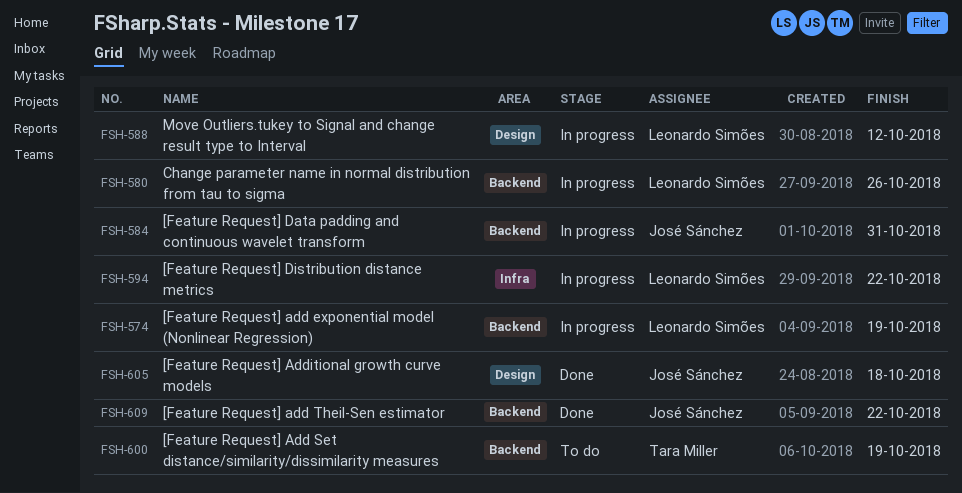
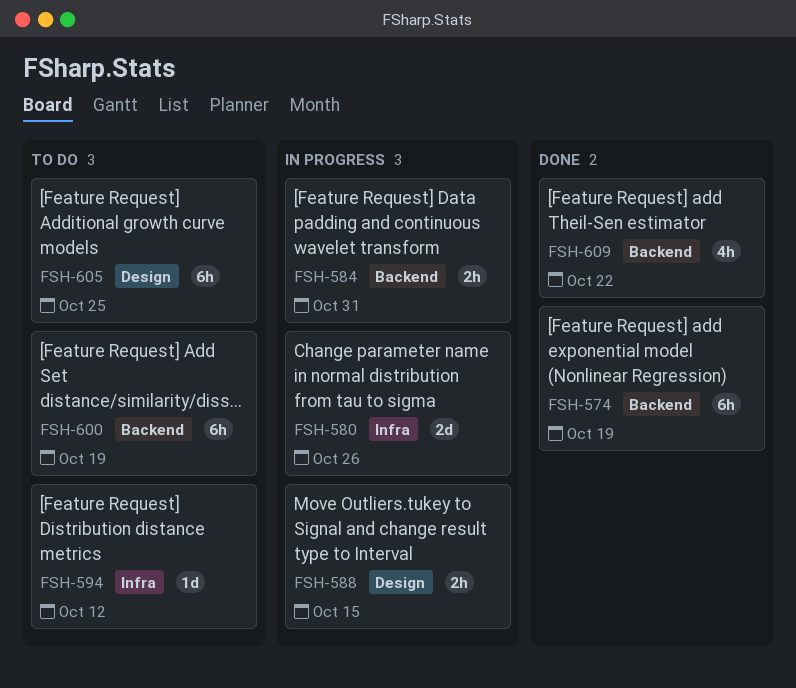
FSH-574, status: In progress -> Done
FSH-580, label: Backend -> Infra
FSH-588, due: Oct 12 -> Oct 15
FSH-594, status: In progress -> To do
FSH-594, due: Oct 22 -> Oct 12
FSH-605, status: Done -> To do
FSH-605, due: Oct 18 -> Oct 25

